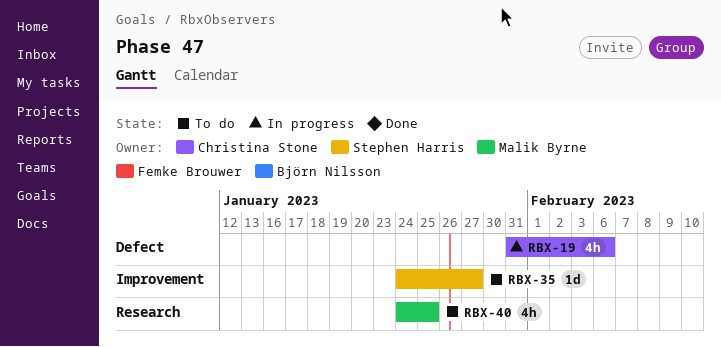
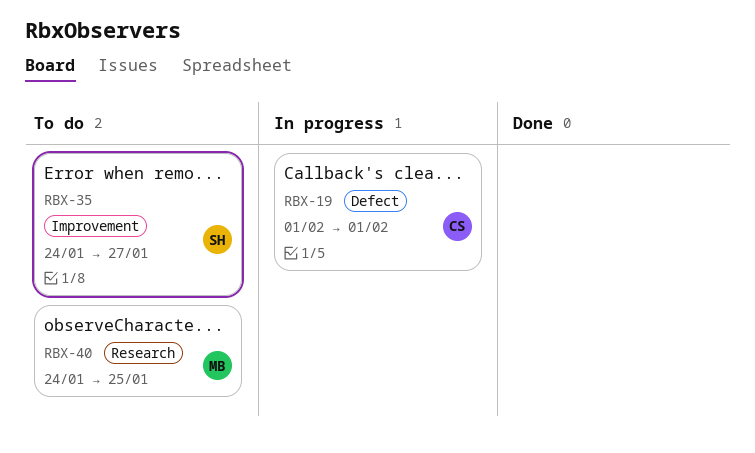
RBX-19, start: Jan 31 -> Feb 1
RBX-19, due: Feb 6 -> Feb 1

